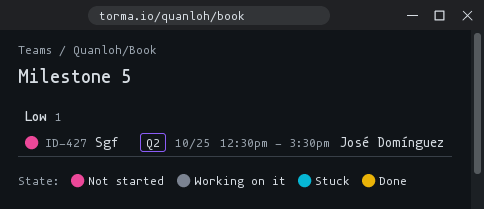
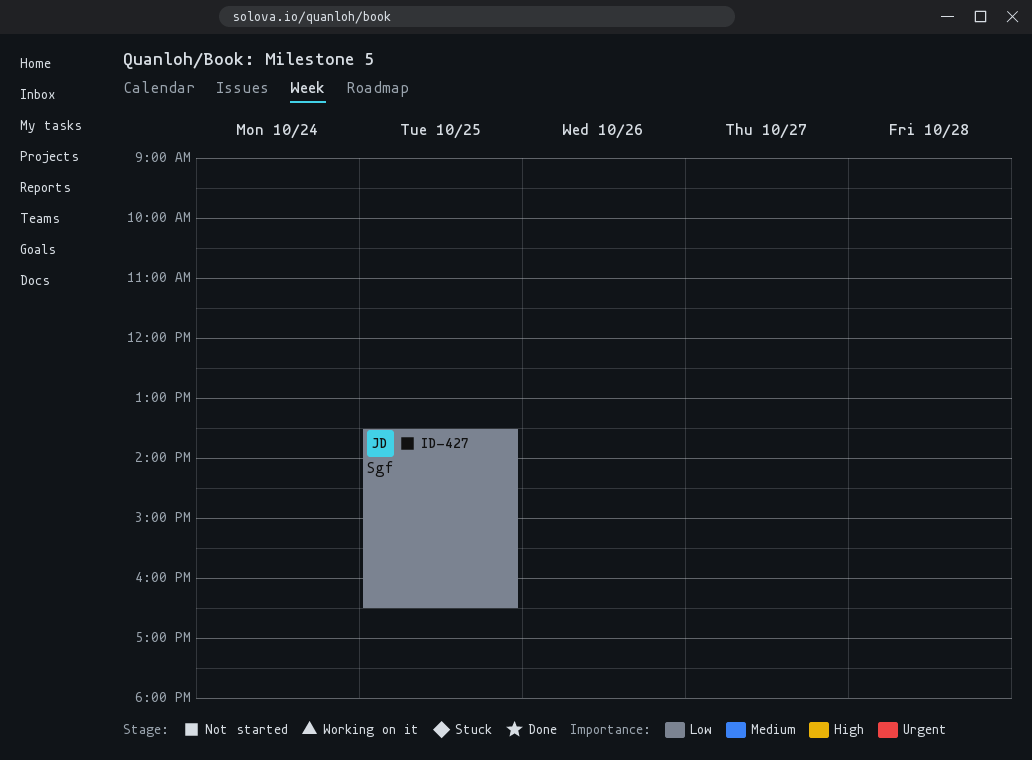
ID-427, begins: 12:30 -> 13:30
ID-427, ends: 15:30 -> 16:30

